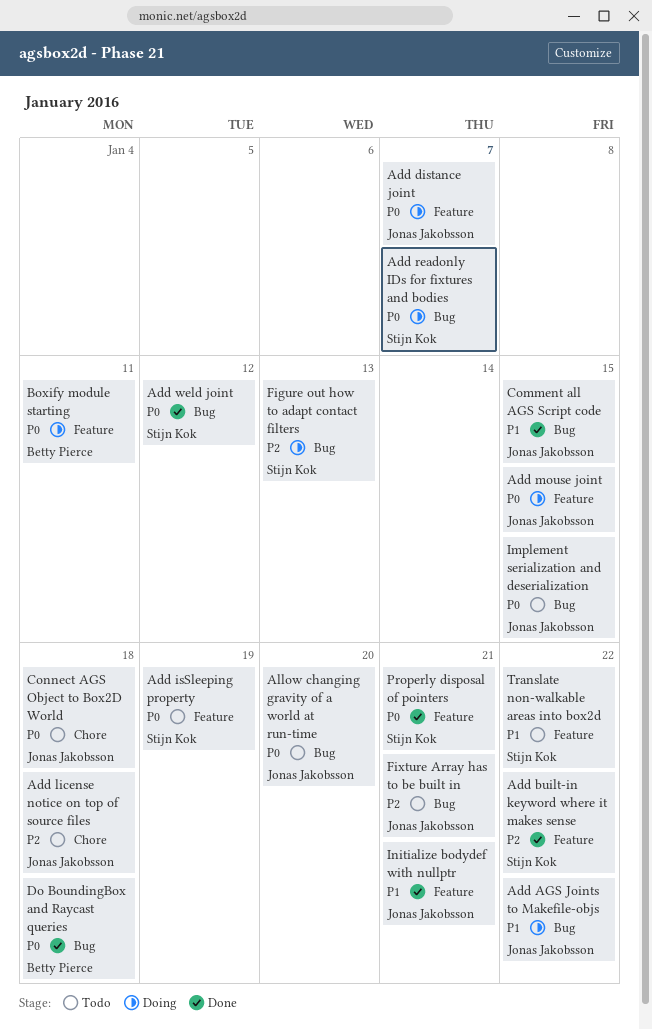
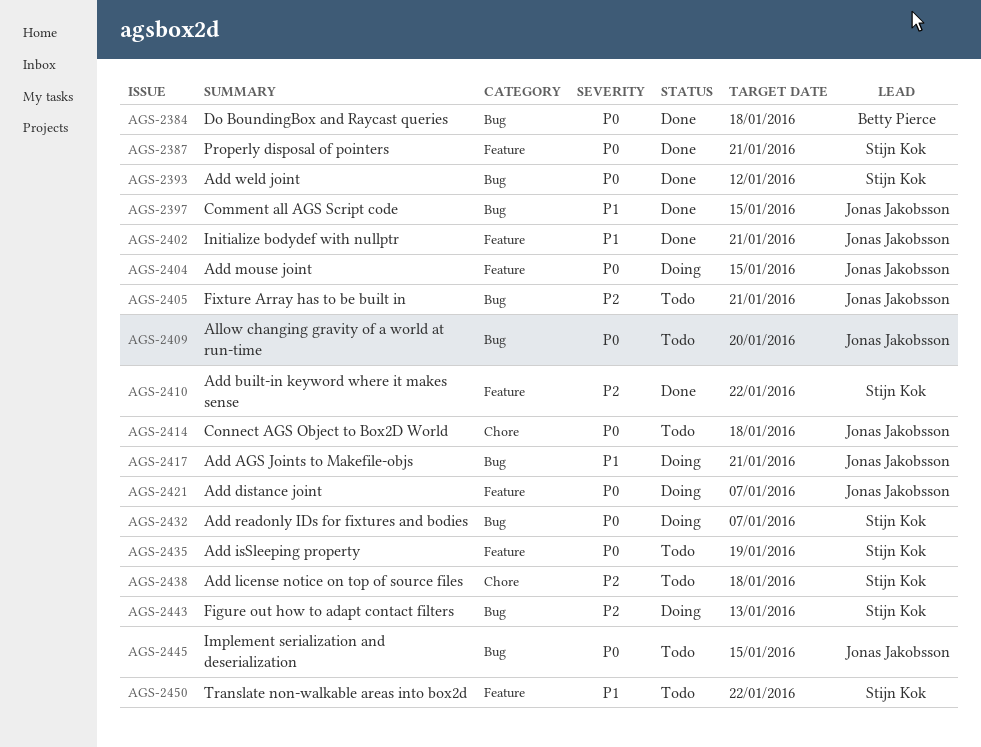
Add AGS Joints to Makefile-objs, due: Jan 22 -> Jan 21
Add license notice on top of source files, owner: Jonas Jakobsson -> Stijn Kok
Boxify module starting: present -> none

